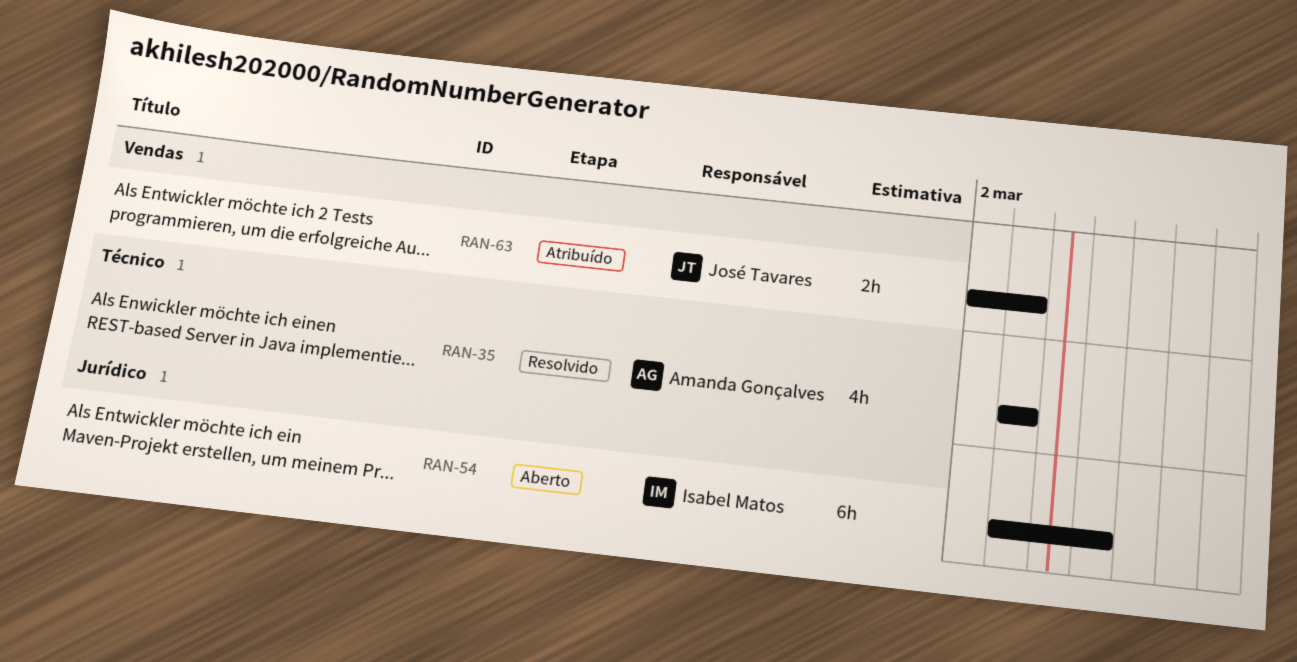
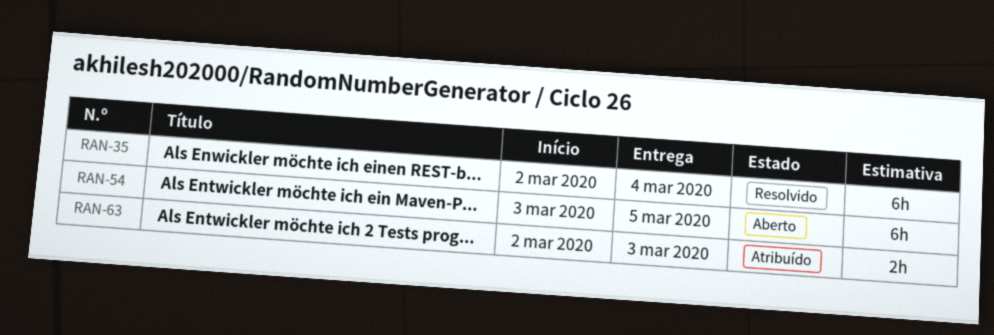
RAN-35, estimate: 4h -> 6h
RAN-35, start: Mar 3 -> Mar 2
RAN-35, due: Mar 3 -> Mar 4

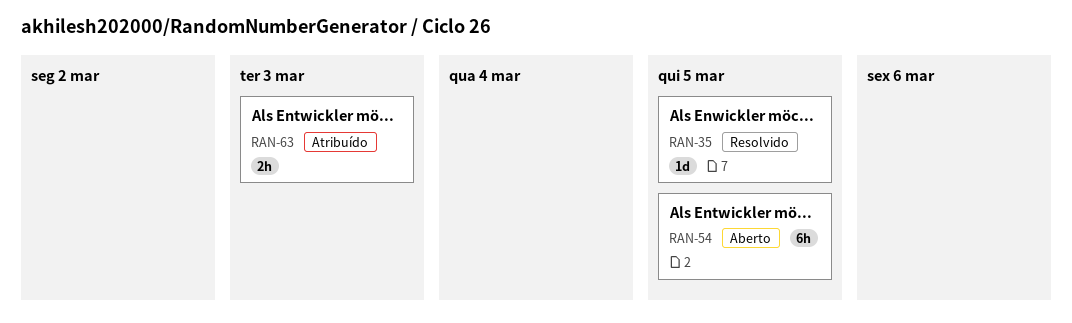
RAN-35, estimate: 6h -> 1d
RAN-35, due: Mar 4 -> Mar 5

